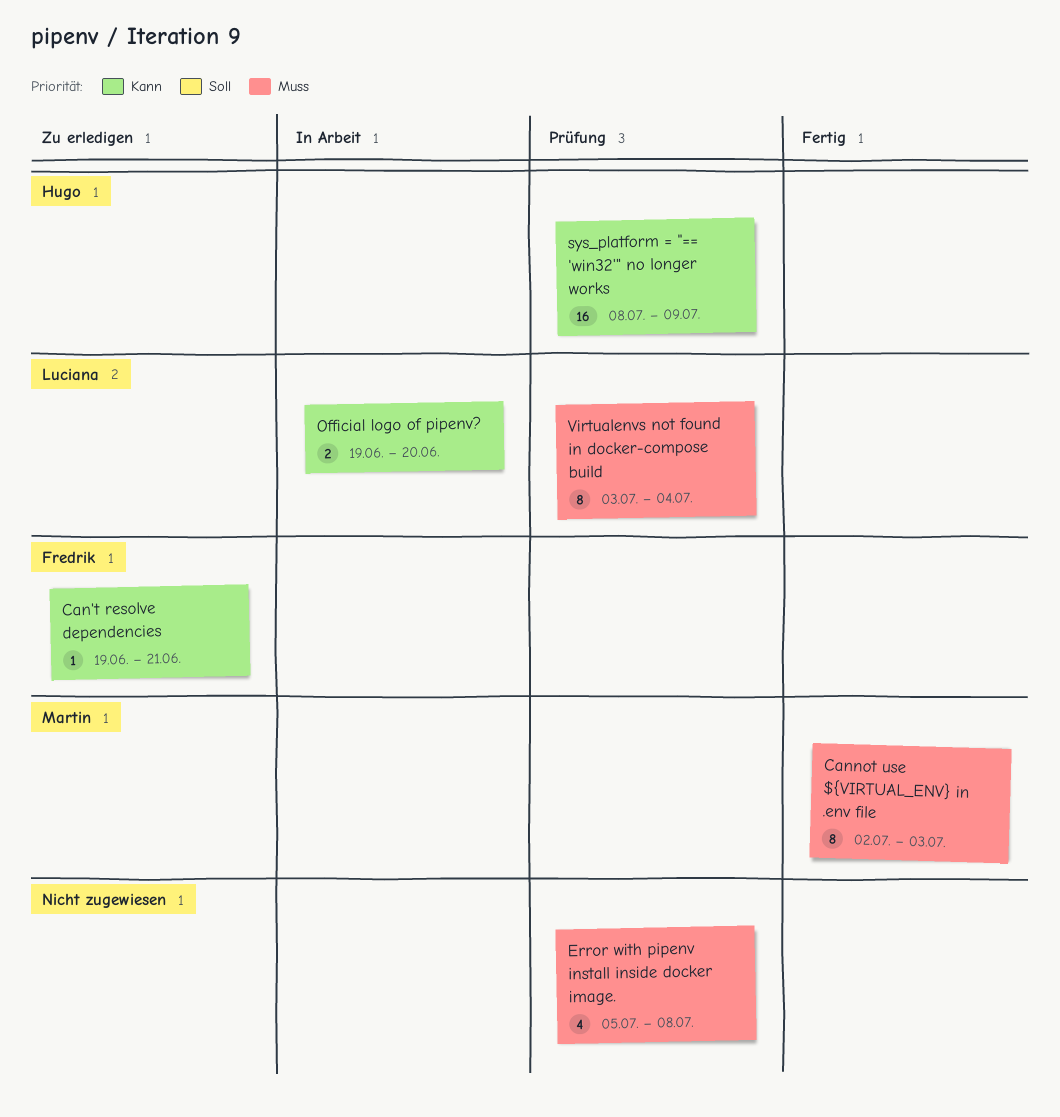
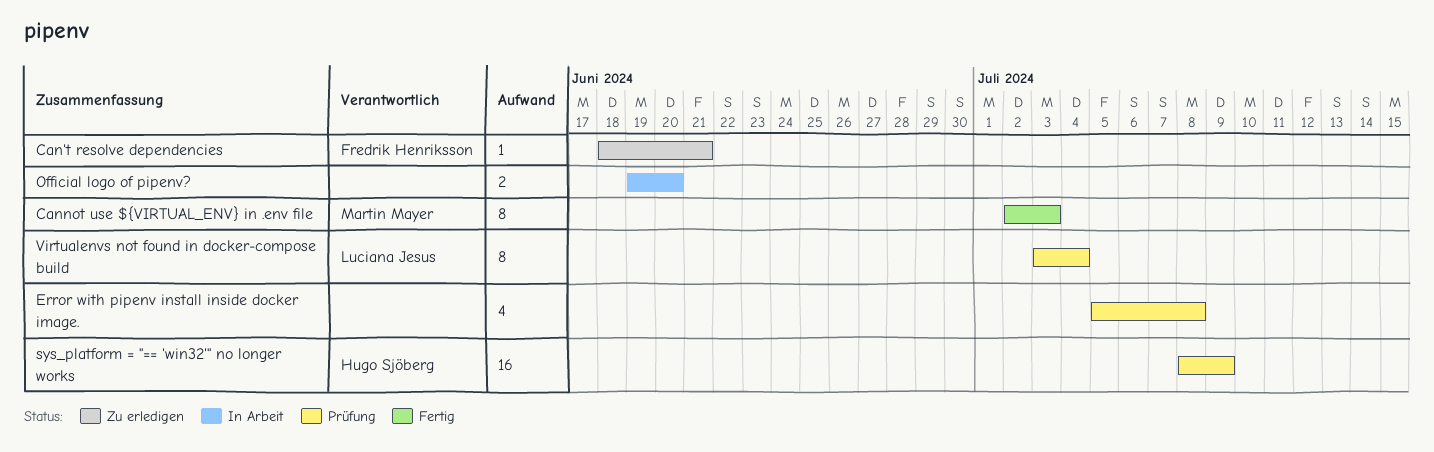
Can't resolve dependencies, start: Jun 19 -> Jun 18
Official logo of pipenv?, owner: Luciana Jesus -> none

